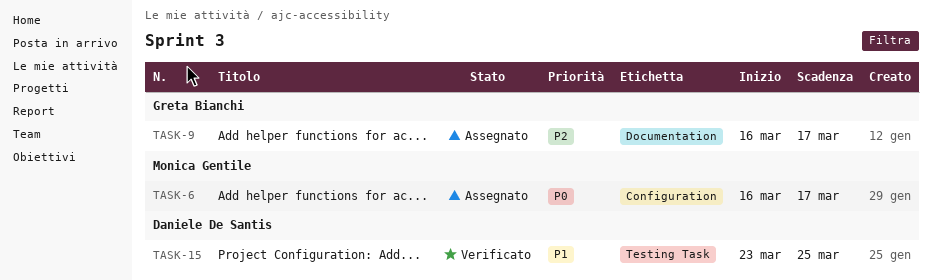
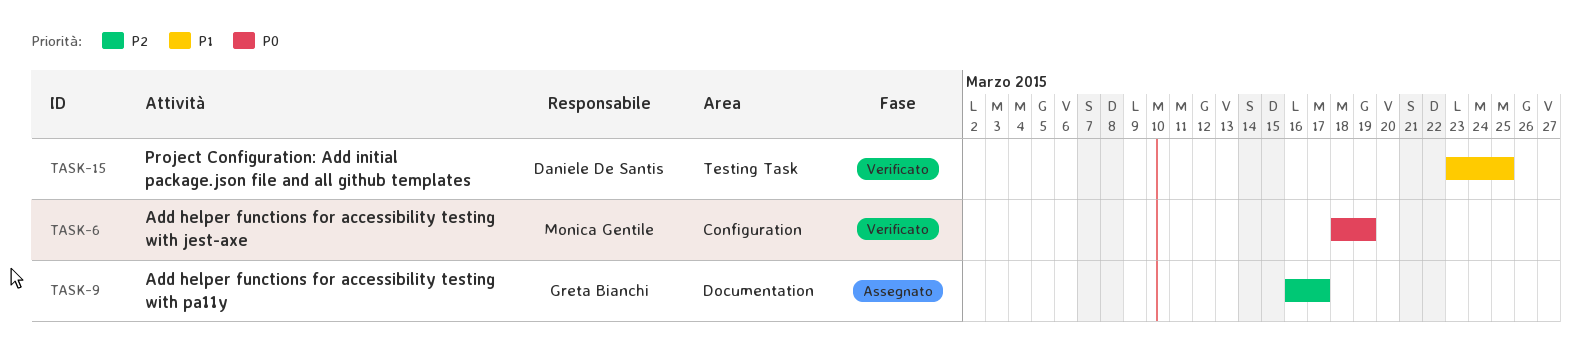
TASK-6, status: Assegnato -> Verificato
TASK-6, start: Mar 16 -> Mar 18
TASK-6, due: Mar 17 -> Mar 19

